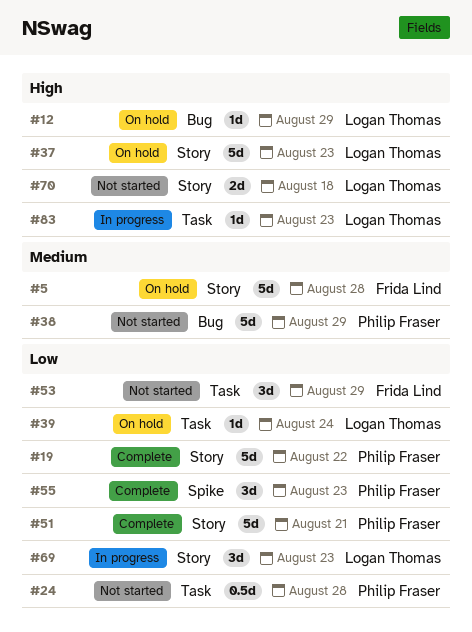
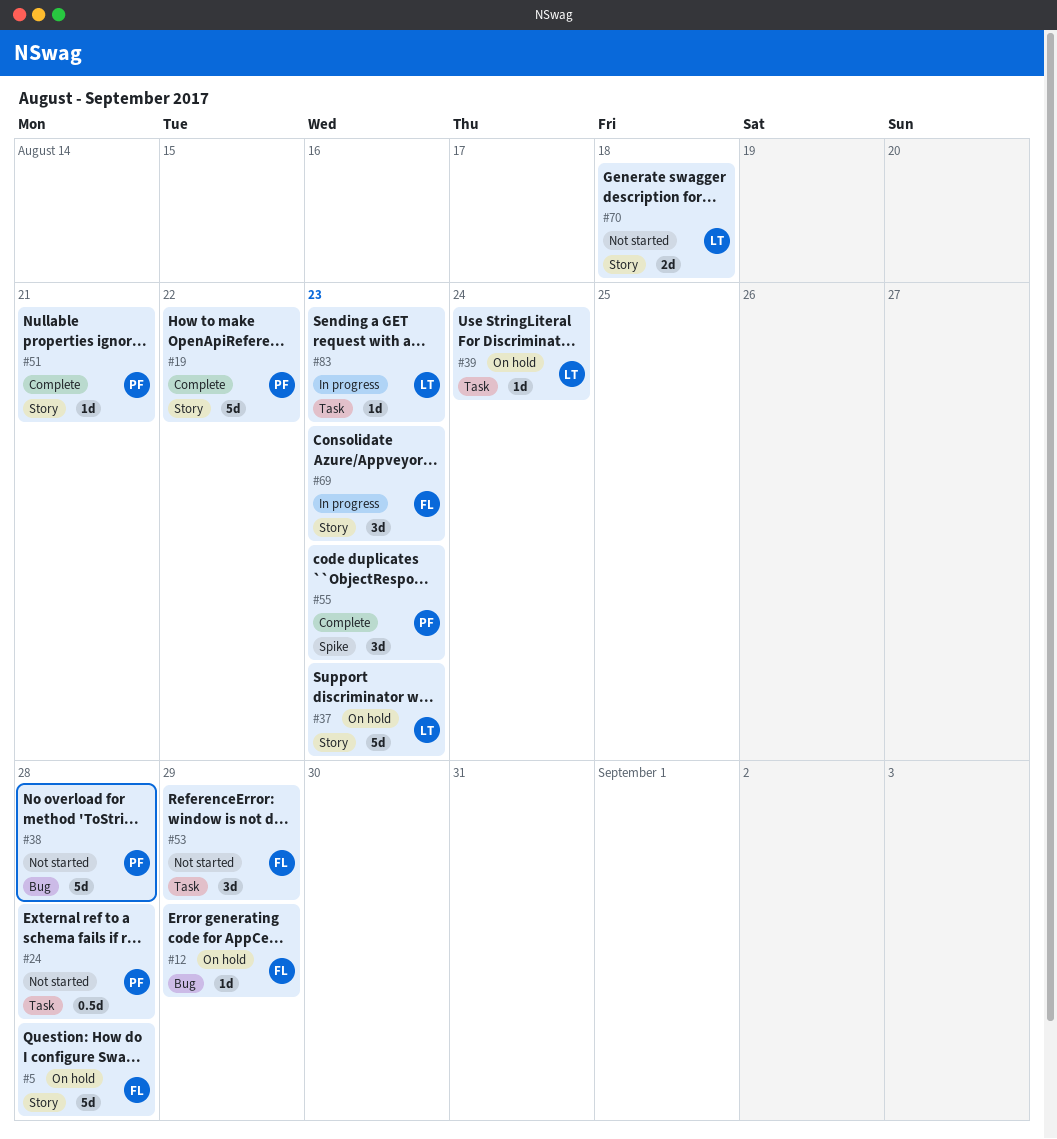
#12, owner: Logan Thomas -> Frida Lind
#38, due: Aug 29 -> Aug 28
#51, estimate: 5d -> 1d
#69, owner: Logan Thomas -> Frida Lind

